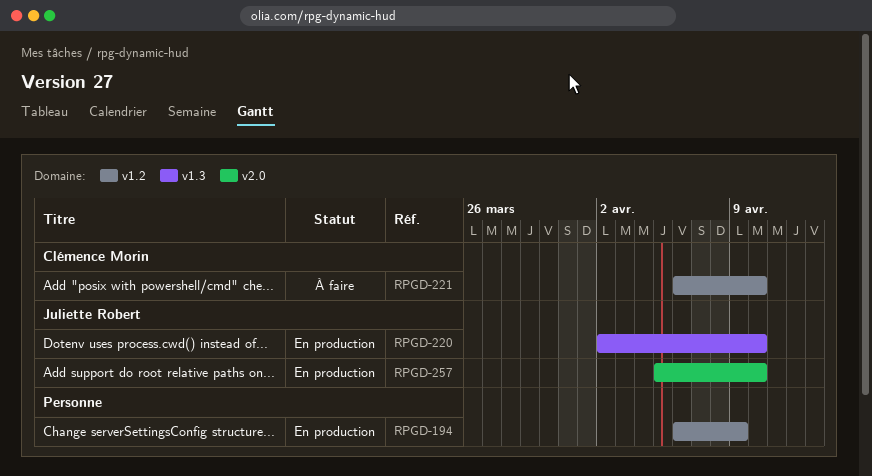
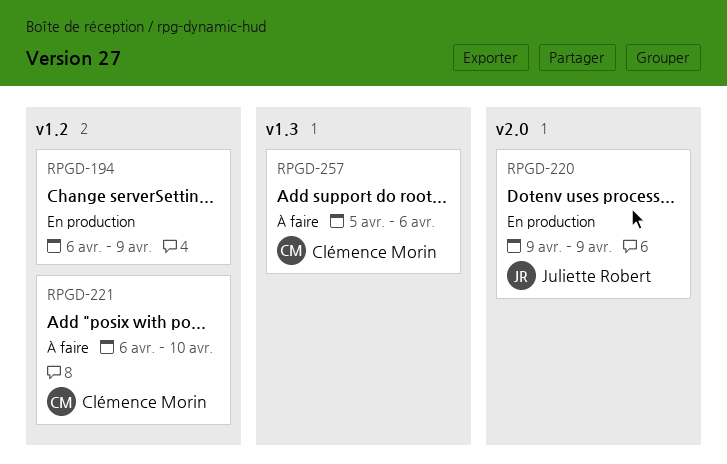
RPGD-220, label: v1.3 -> v2.0
RPGD-220, start: Apr 2 -> Apr 9
RPGD-220, due: Apr 10 -> Apr 9
RPGD-257, status: En production -> À faire
RPGD-257, owner: Juliette Robert -> Clémence Morin
RPGD-257, label: v2.0 -> v1.3
RPGD-257, due: Apr 10 -> Apr 6

